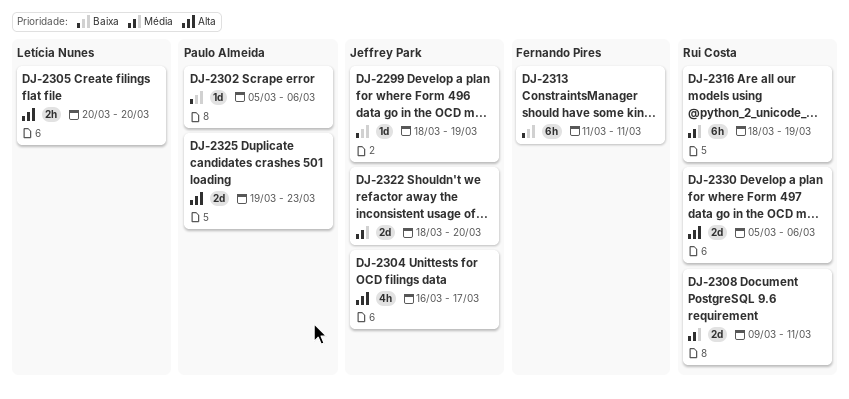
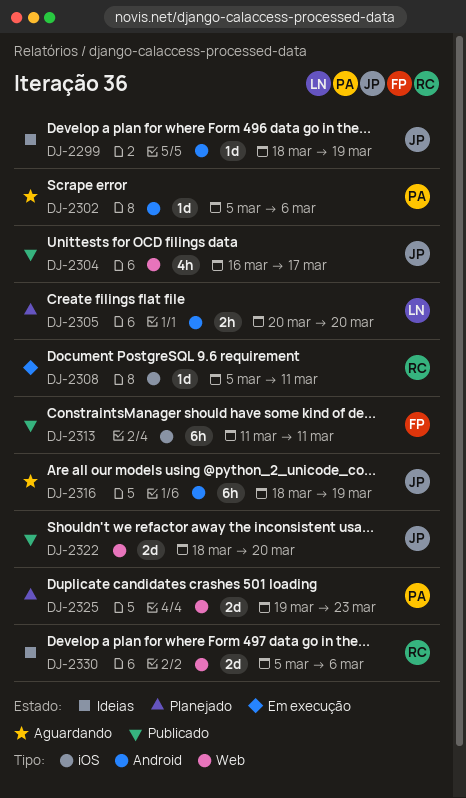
DJ-2308, estimate: 2d -> 1d
DJ-2308, start: Mar 9 -> Mar 5
DJ-2316, owner: Rui Costa -> Jeffrey Park

